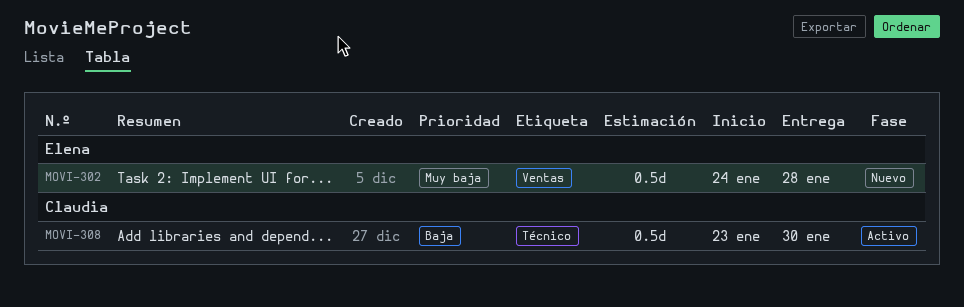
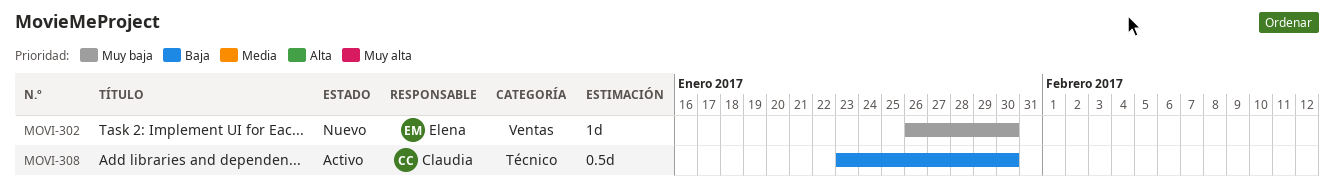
MOVI-302, estimate: 0.5d -> 1d
MOVI-302, start: Jan 24 -> Jan 26
MOVI-302, due: Jan 28 -> Jan 30

